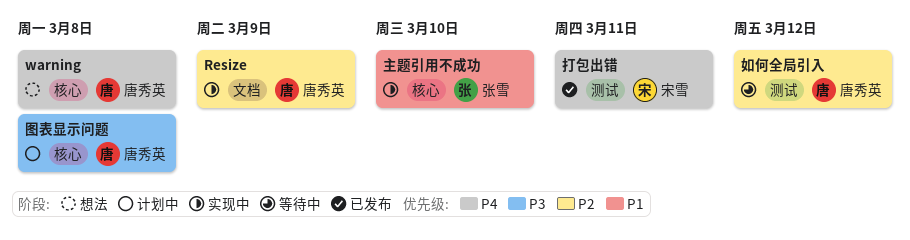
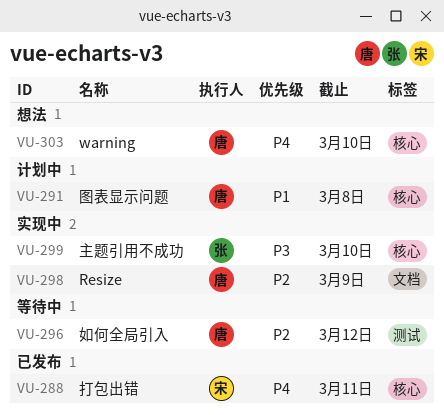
warning, due: Mar 8 -> Mar 10
主题引用不成功, priority: P1 -> P3
图表显示问题, priority: P3 -> P1
打包出错, label: 测试 -> 核心

